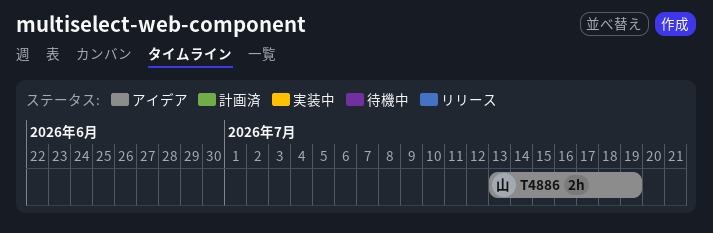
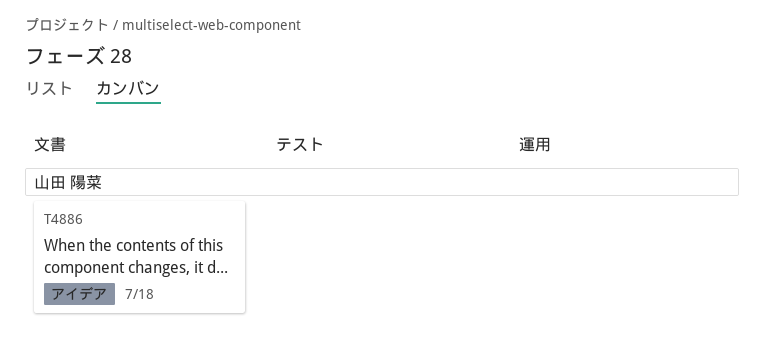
T4886, due: Jul 19 -> Jul 18

